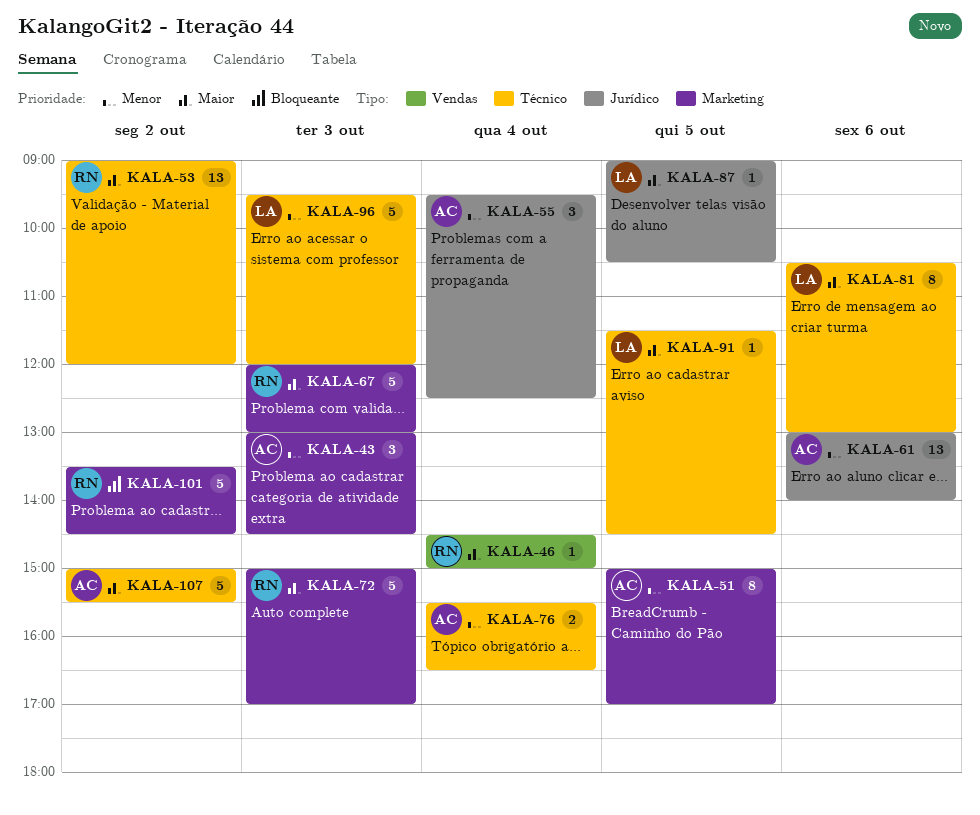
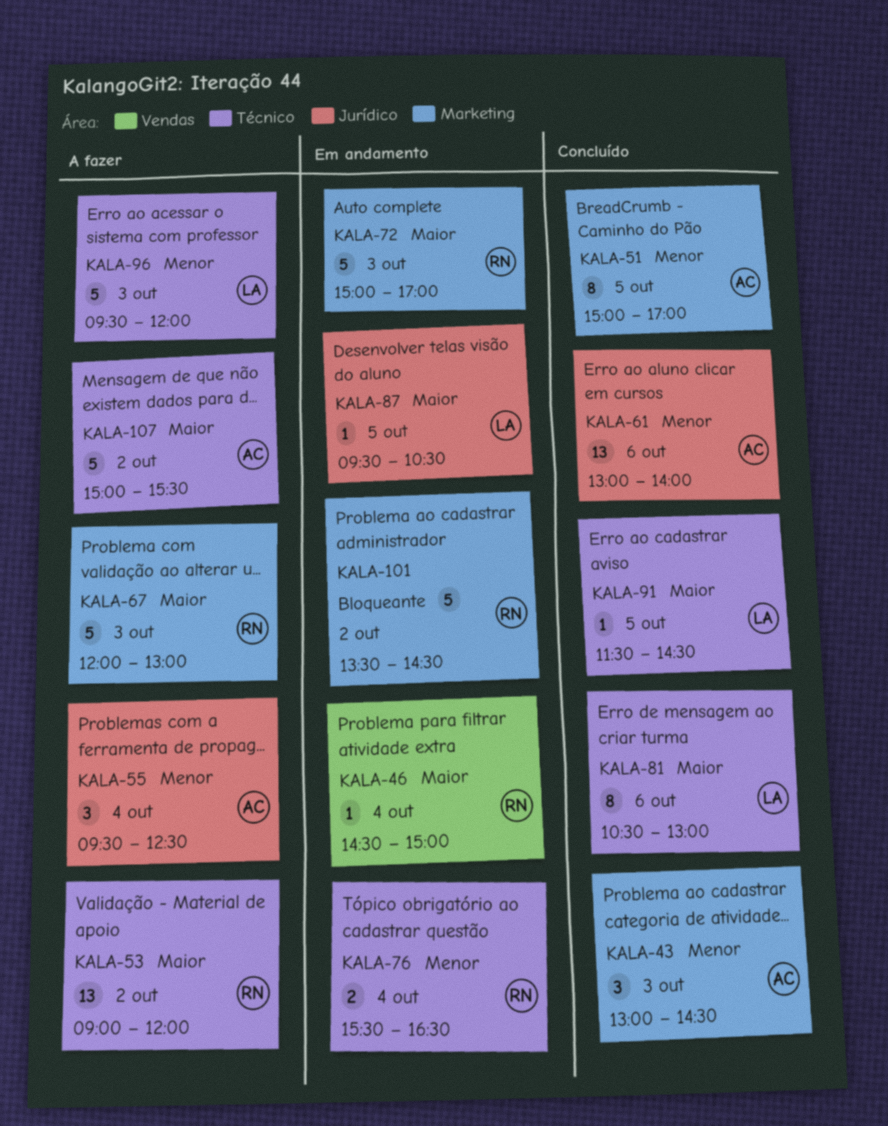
KALA-76, owner: AC -> RN
KALA-87, begins: 09:00 -> 09:30

